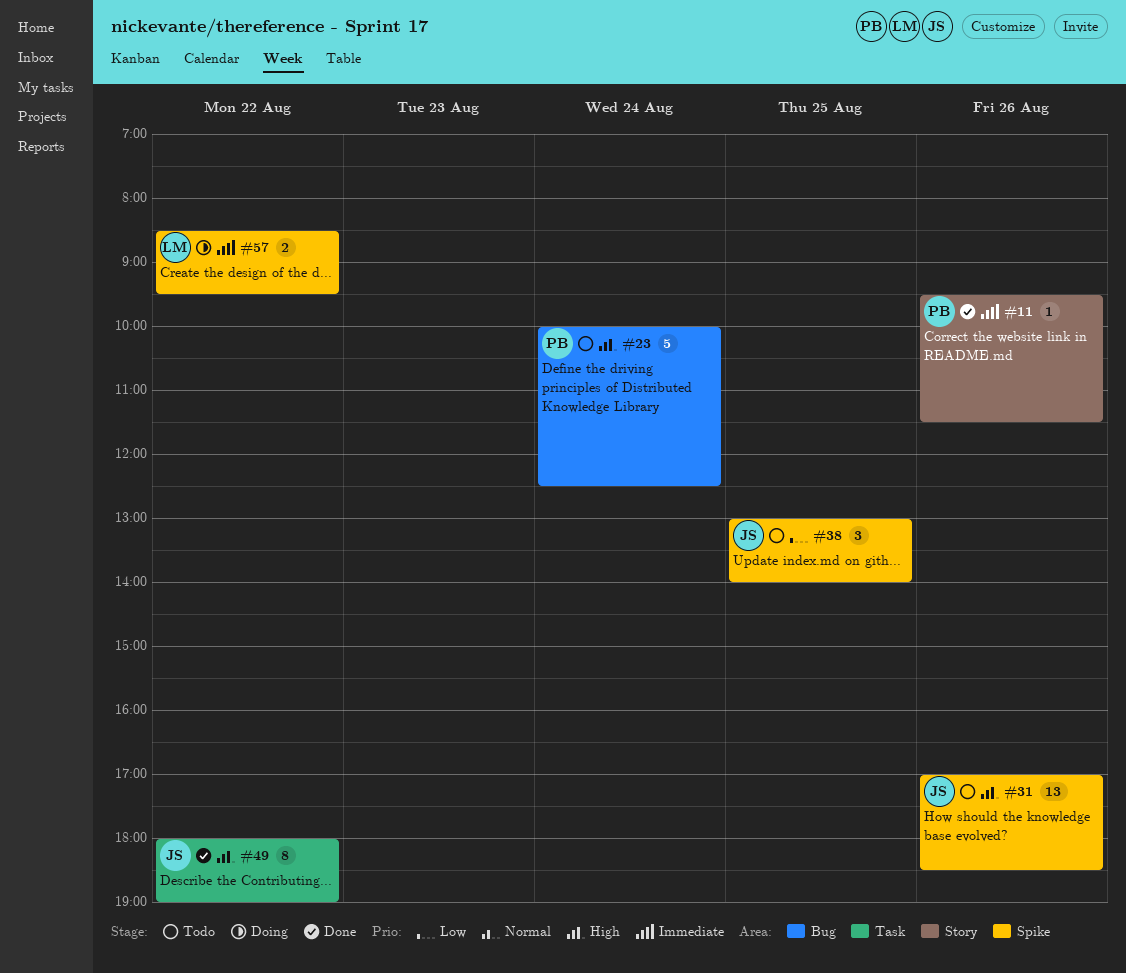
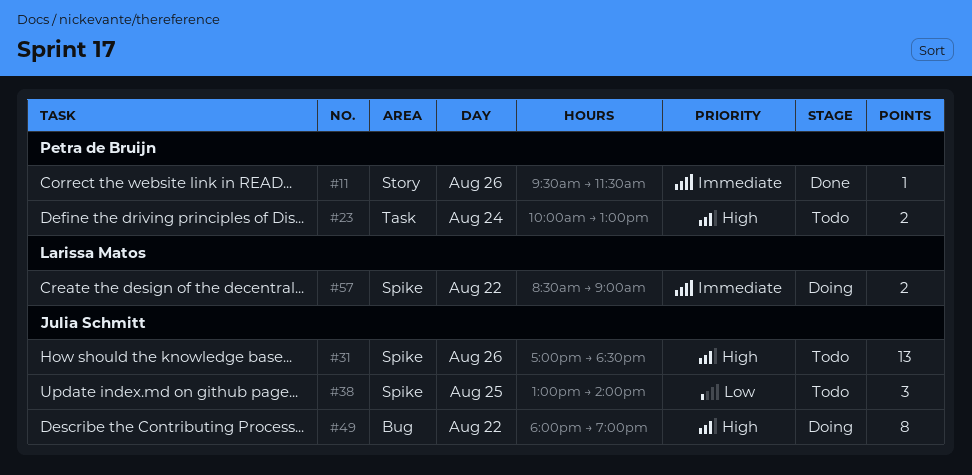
#23, label: Bug -> Task
#23, estimate: 5 -> 2
#23, ends: 12:30 -> 13:00
#49, status: Done -> Doing
#49, label: Task -> Bug
#57, ends: 09:30 -> 09:00

